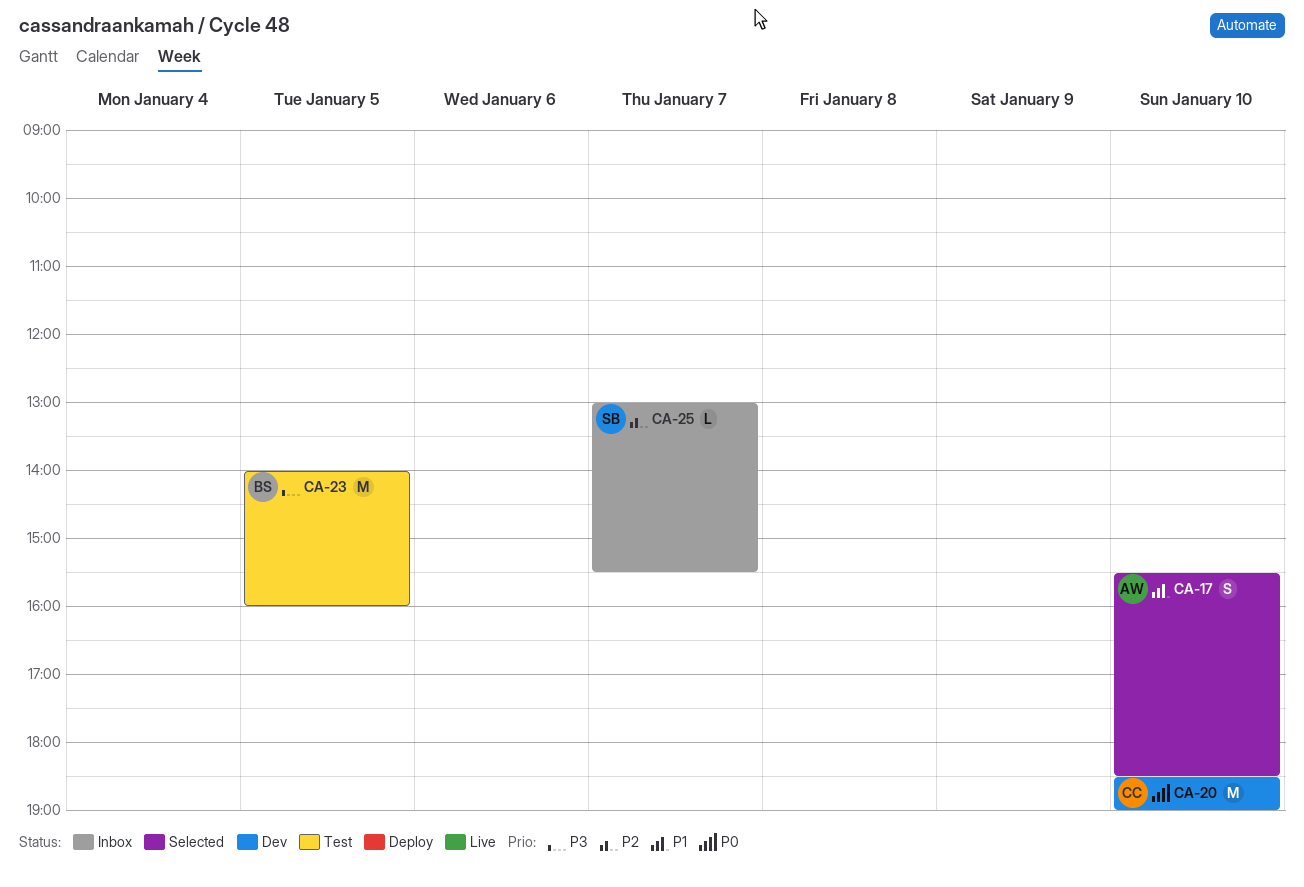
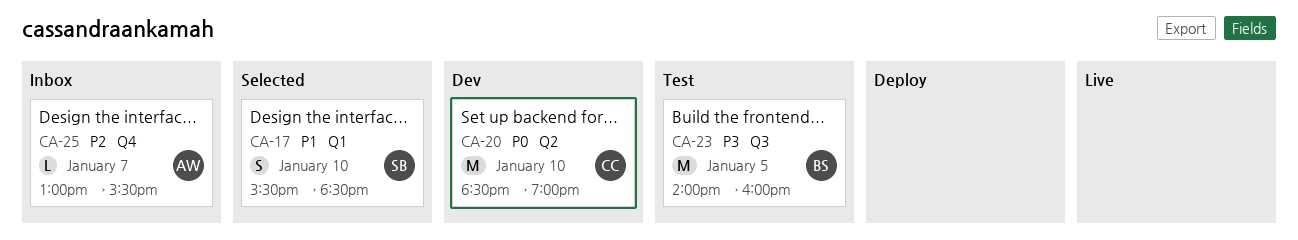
CA-17, owner: AW -> SB
CA-25, owner: SB -> AW

